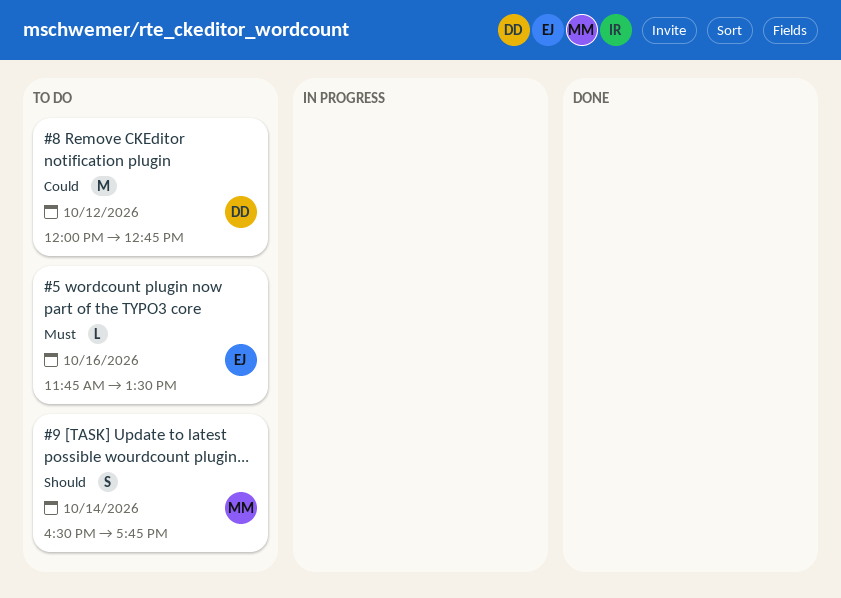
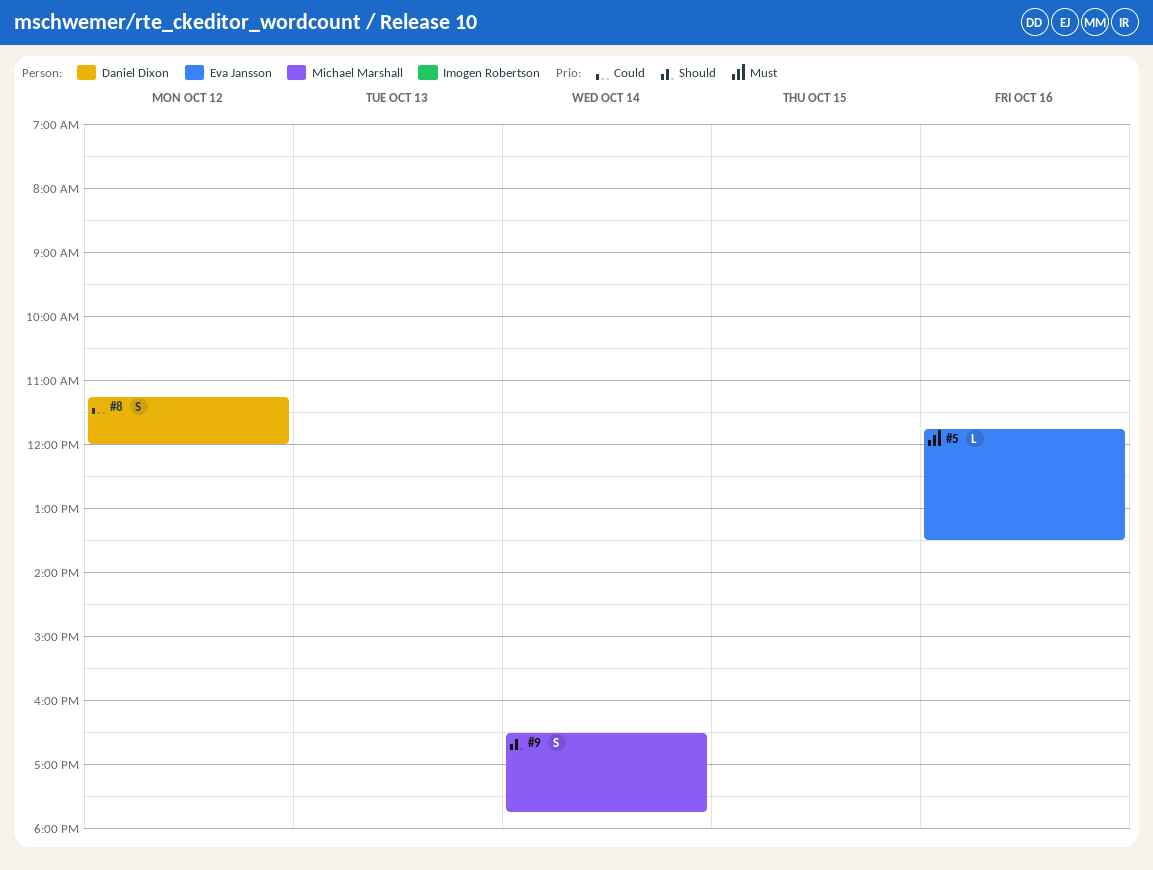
#8, estimate: M -> S
#8, begins: 12:00 -> 11:15
#8, ends: 12:45 -> 12:00

